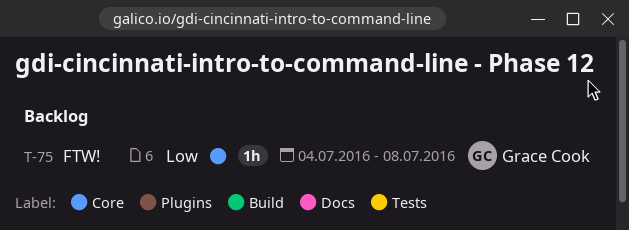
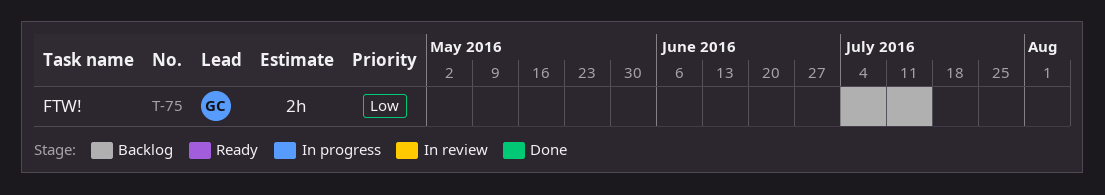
T-75, estimate: 1h -> 2h
T-75, due: Jul 8 -> Jul 15

